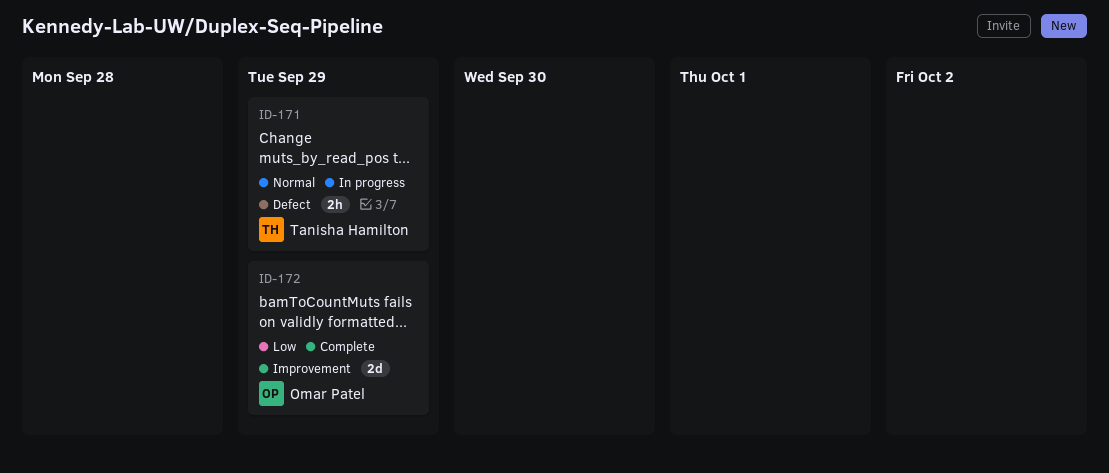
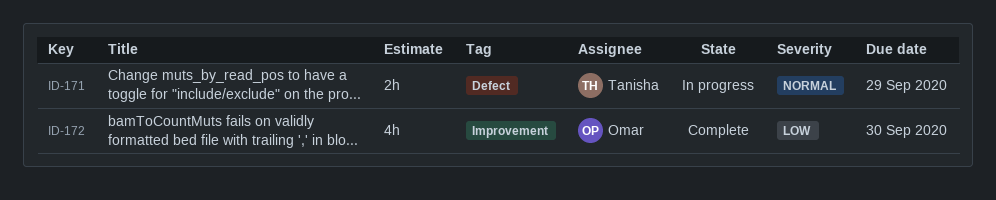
ID-172, estimate: 2d -> 4h
ID-172, due: Sep 29 -> Sep 30

